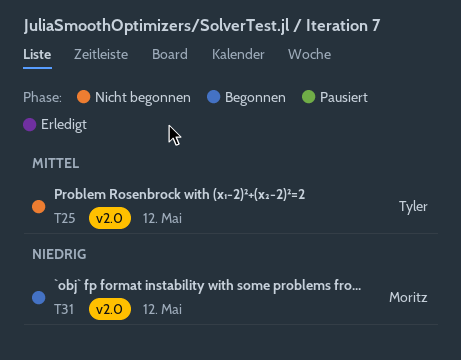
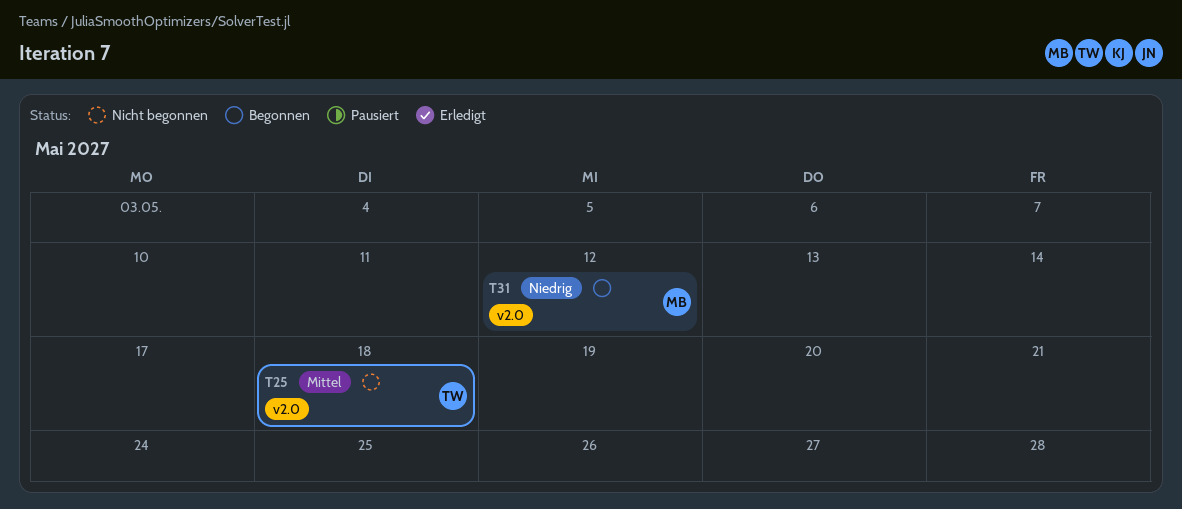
T25, due: May 12 -> May 18

